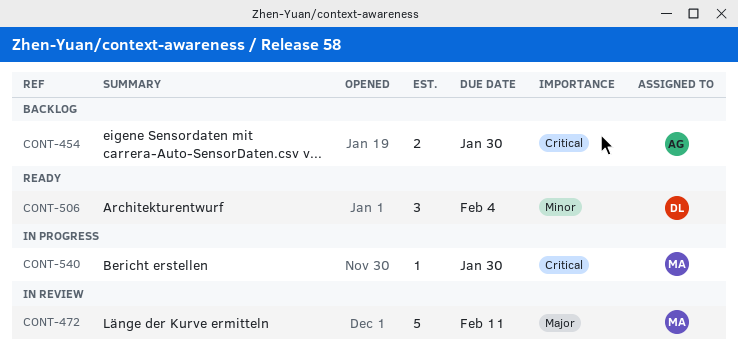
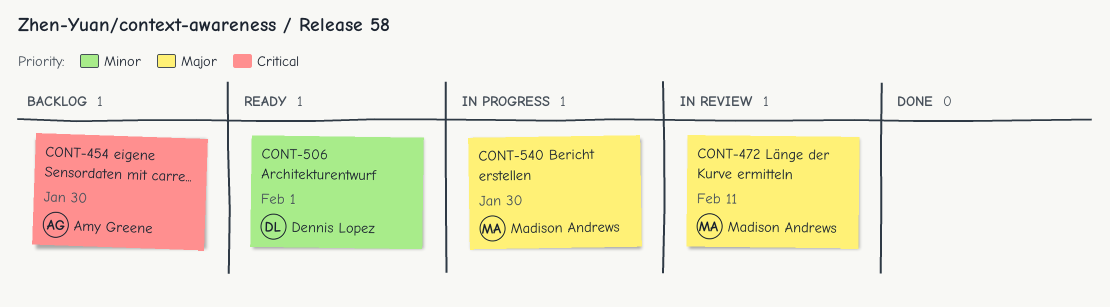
CONT-506, due: Feb 4 -> Feb 1
CONT-540, priority: Critical -> Major

